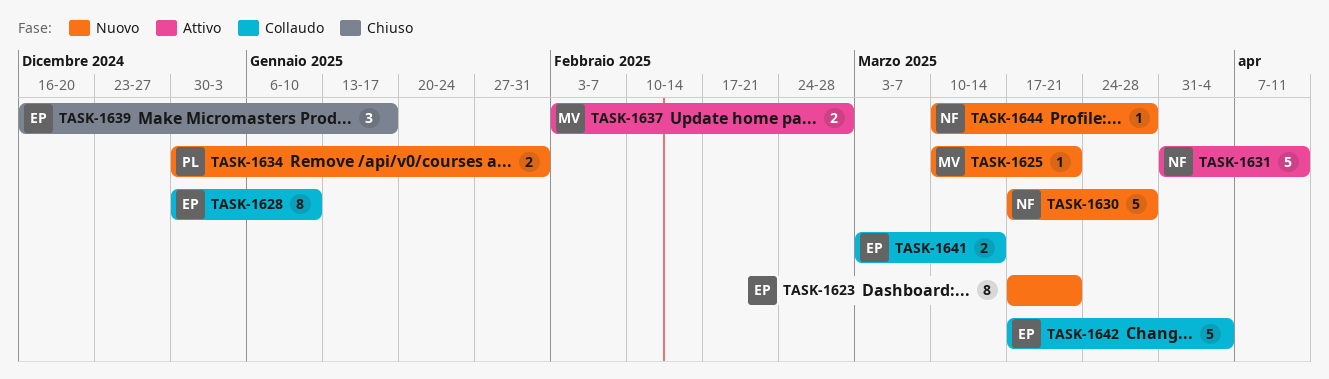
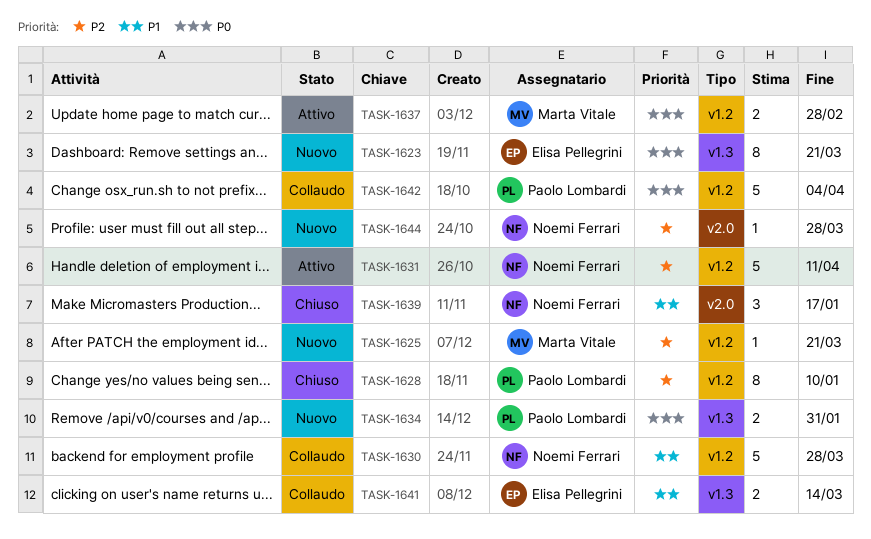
TASK-1628, status: Collaudo -> Chiuso
TASK-1628, owner: Elisa Pellegrini -> Paolo Lombardi
TASK-1630, status: Nuovo -> Collaudo
TASK-1639, owner: Elisa Pellegrini -> Noemi Ferrari
TASK-1642, owner: Elisa Pellegrini -> Paolo Lombardi

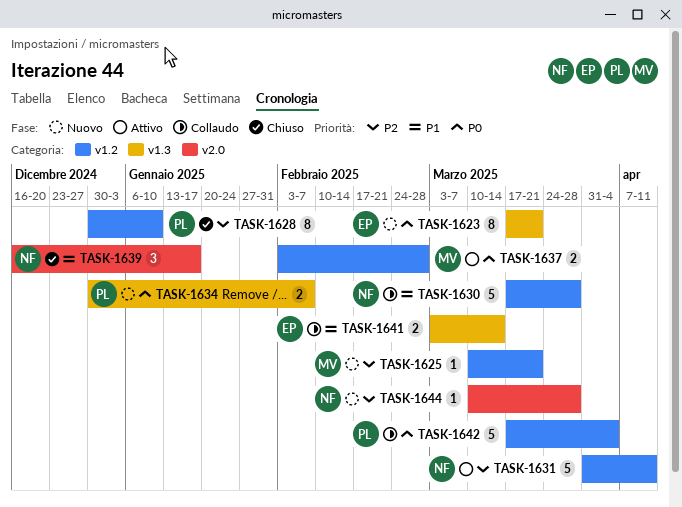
TASK-1634, due: Jan 31 -> Feb 7

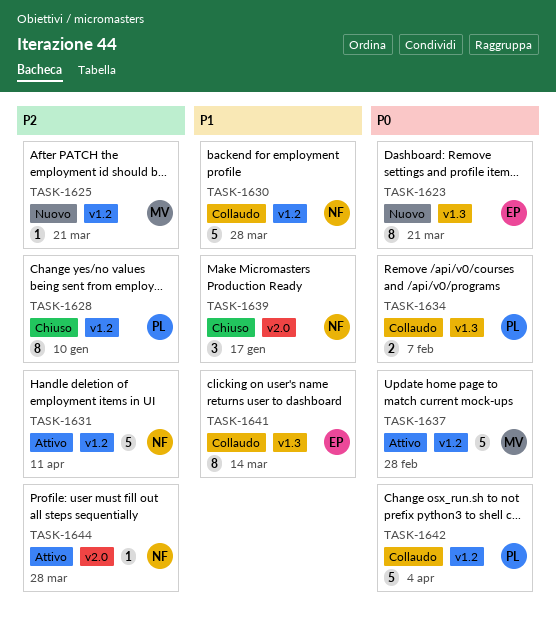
TASK-1634, status: Nuovo -> Collaudo
TASK-1637, estimate: 2 -> 5
TASK-1641, estimate: 2 -> 8
TASK-1644, status: Nuovo -> Attivo

